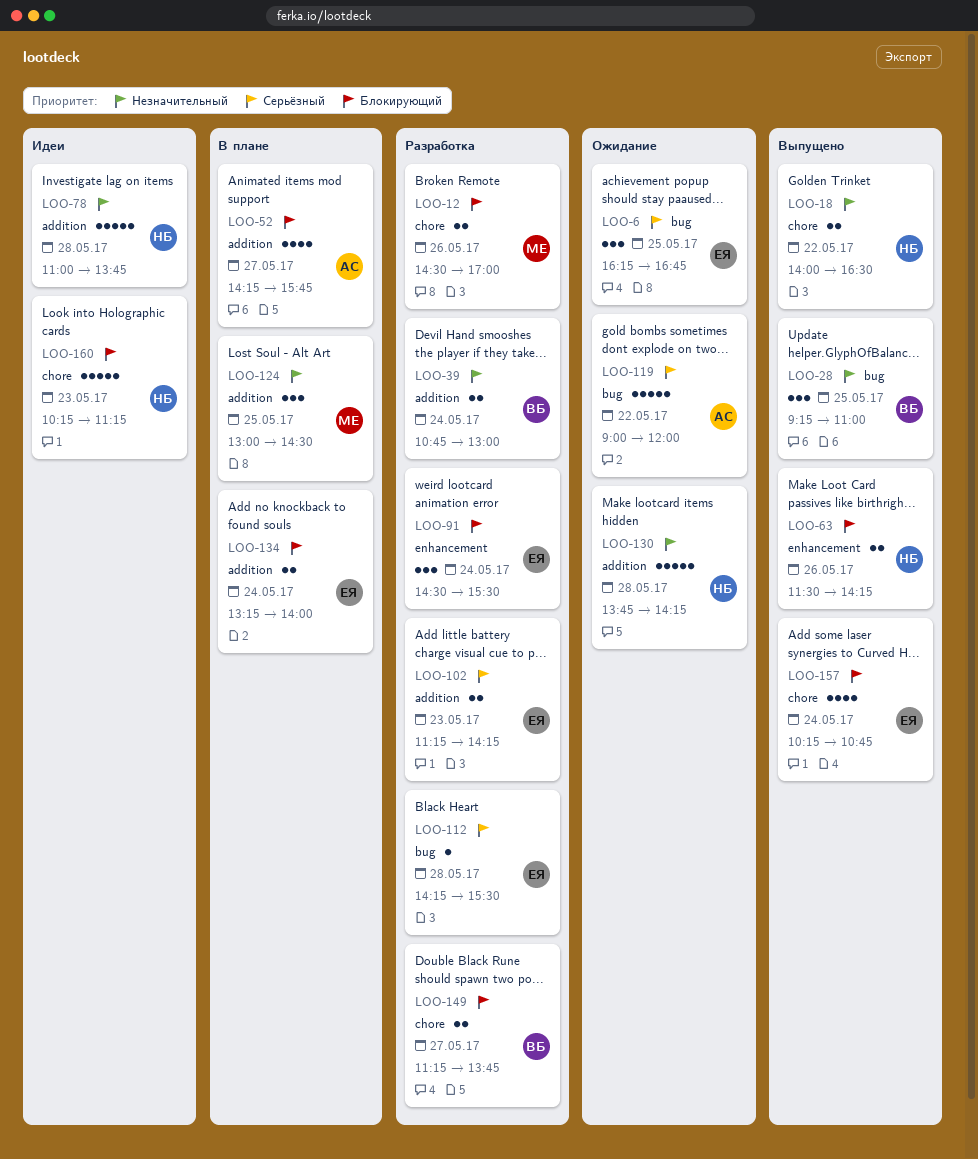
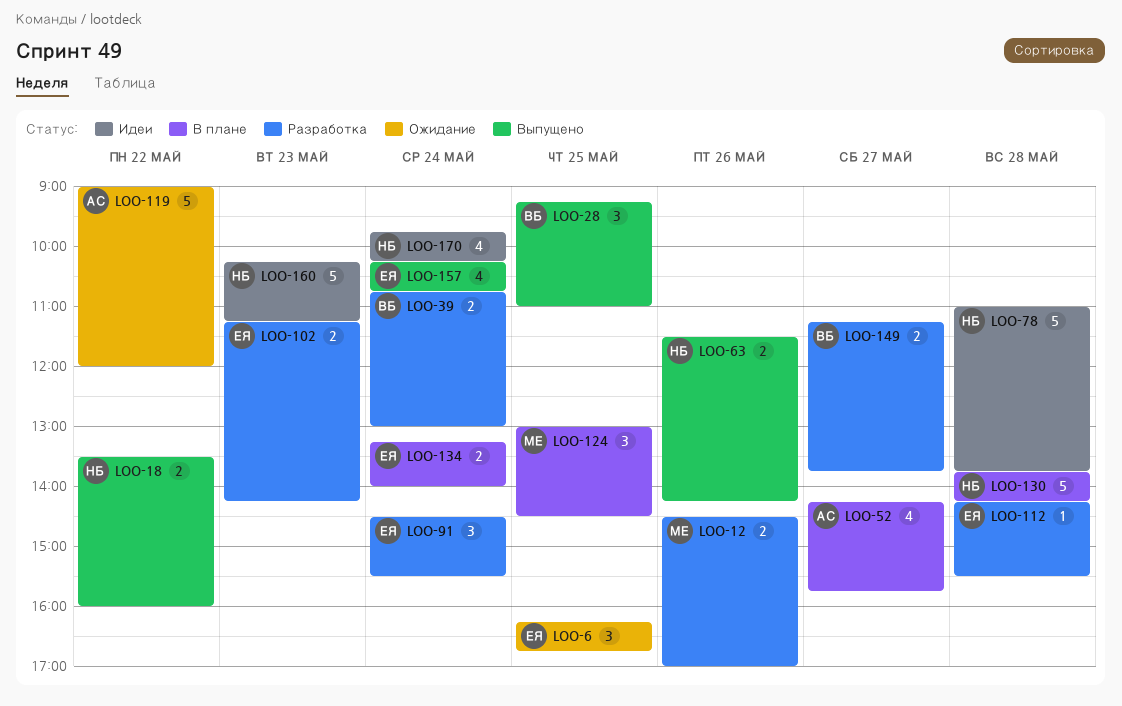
LOO-18, begins: 14:00 -> 13:30
LOO-18, ends: 16:30 -> 16:00
LOO-130, status: Ожидание -> В плане
LOO-170: none -> present

